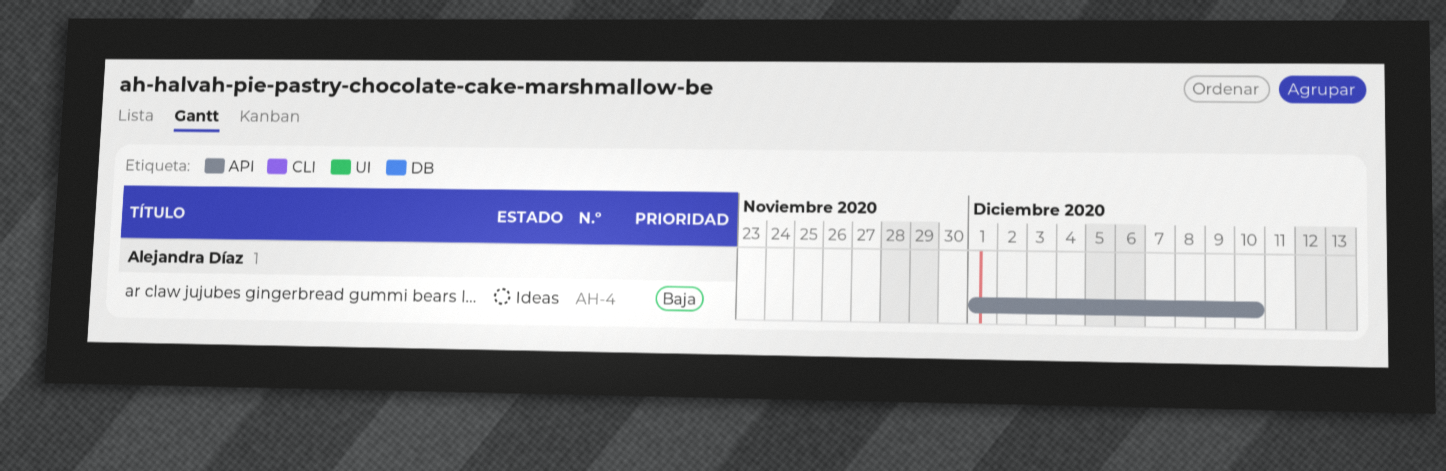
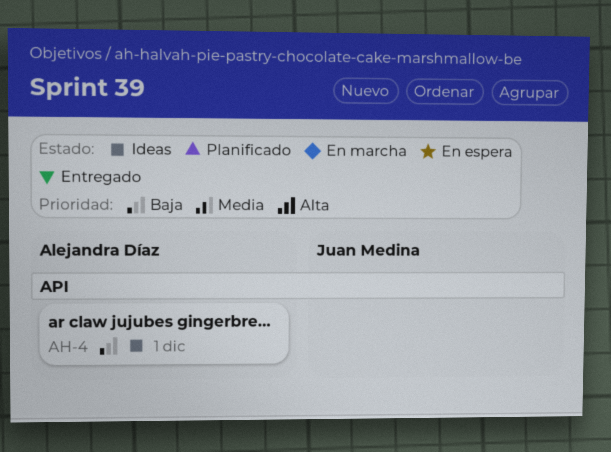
AH-4, due: Dec 10 -> Dec 1

